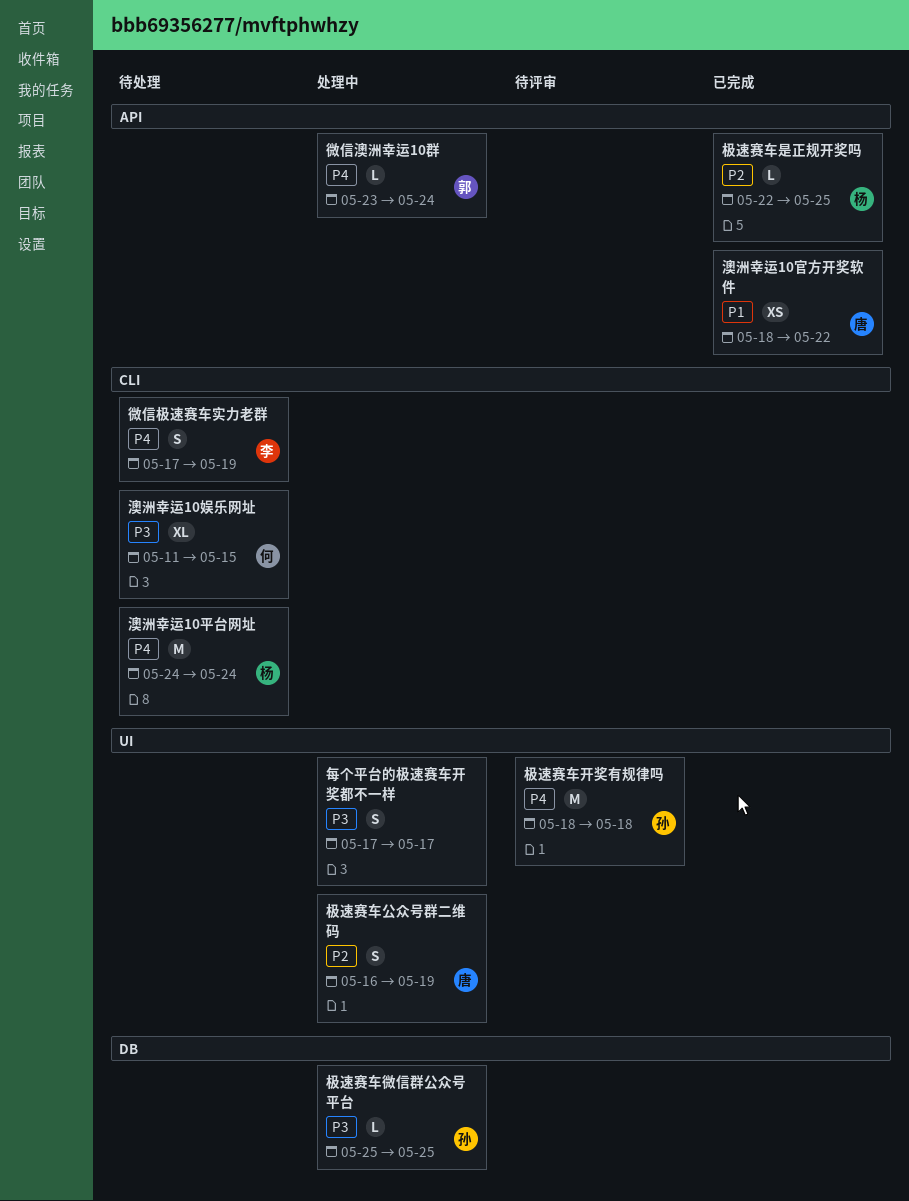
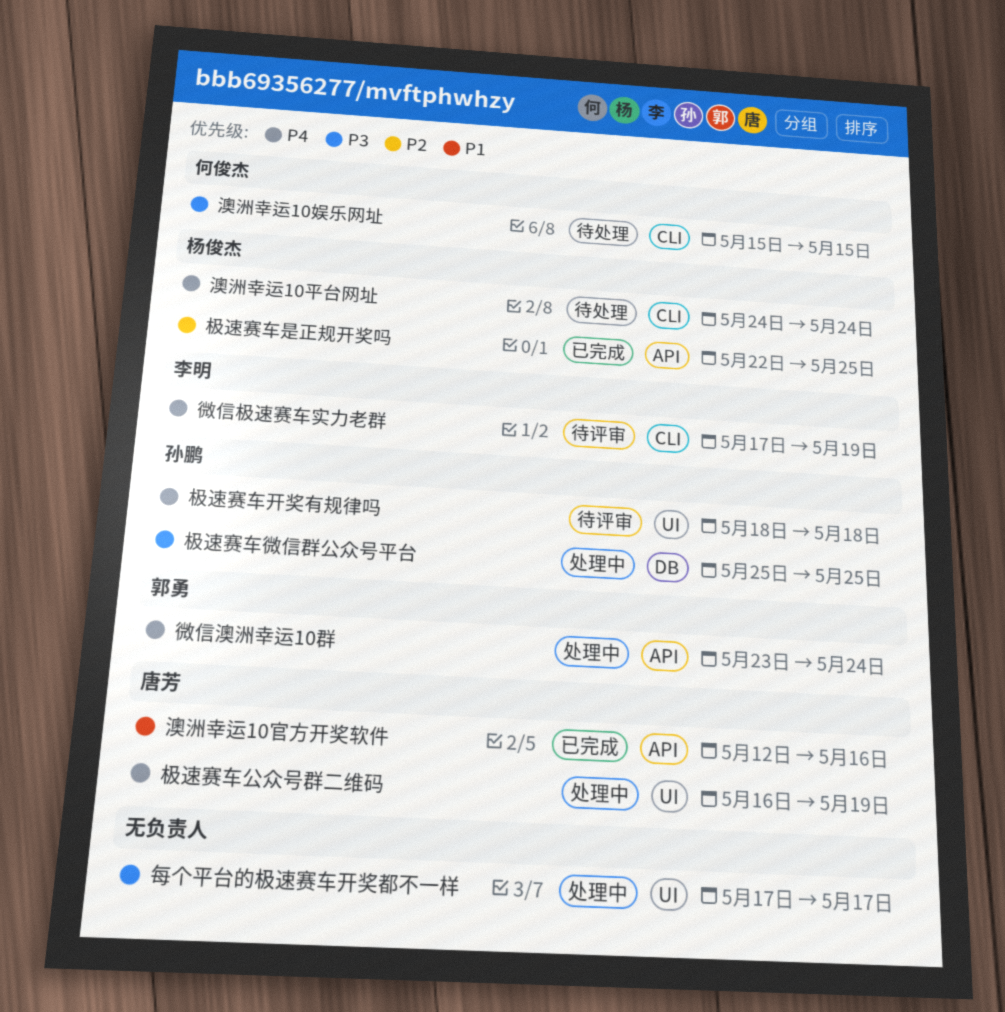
微信极速赛车实力老群, status: 待处理 -> 待评审
极速赛车公众号群二维码, priority: P2 -> P4
澳洲幸运10娱乐网址, start: May 11 -> May 15
澳洲幸运10官方开奖软件, start: May 18 -> May 12
澳洲幸运10官方开奖软件, due: May 22 -> May 16

